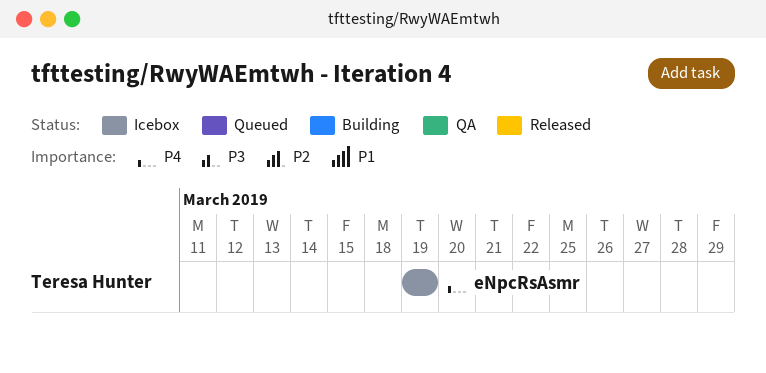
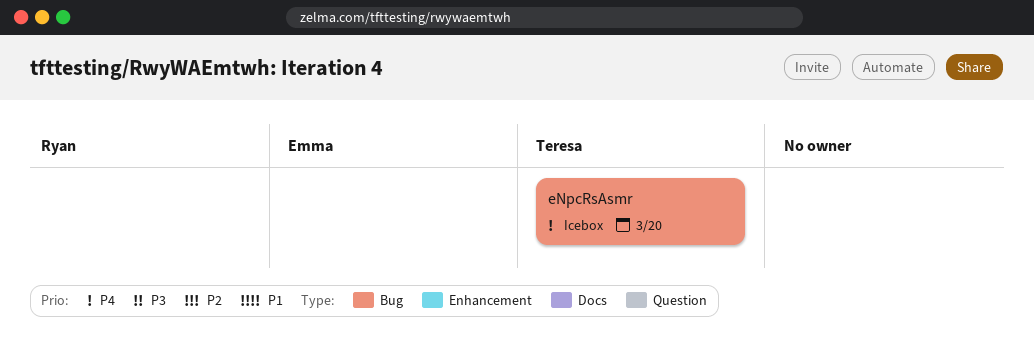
eNpcRsAsmr, due: Mar 19 -> Mar 20

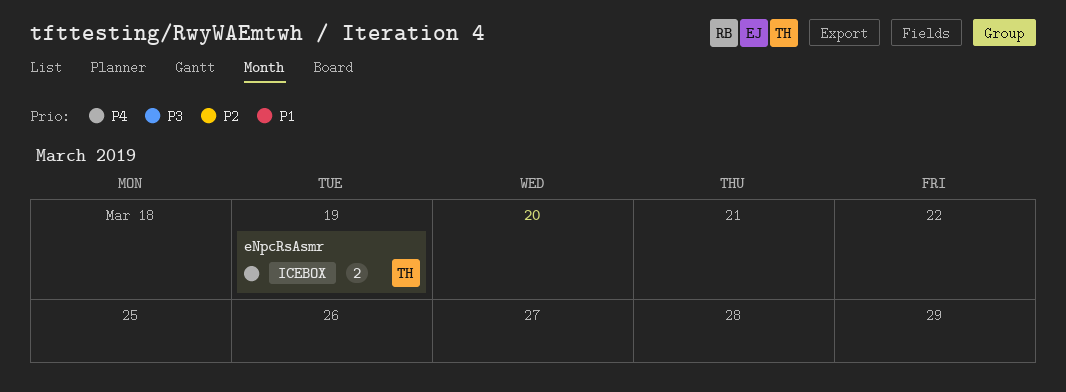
eNpcRsAsmr, due: Mar 20 -> Mar 19

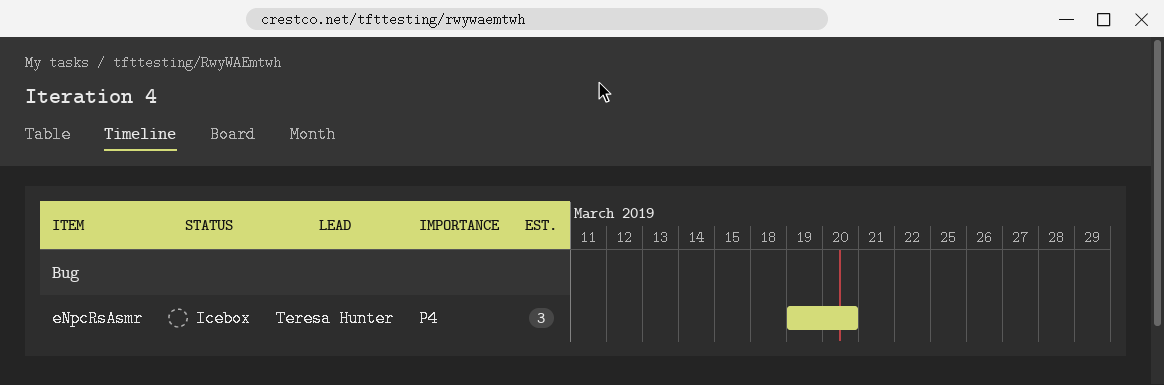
eNpcRsAsmr, estimate: 2 -> 3
eNpcRsAsmr, due: Mar 19 -> Mar 20

